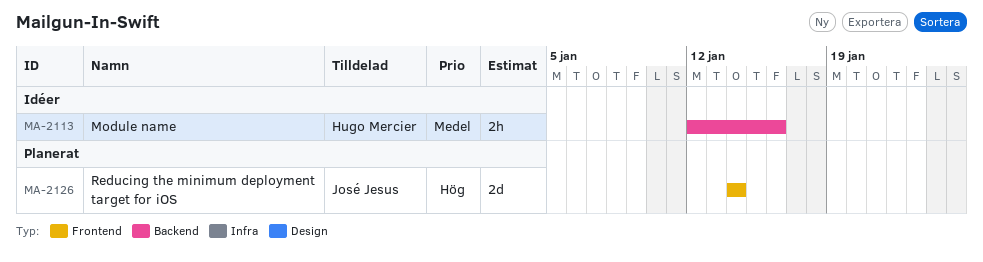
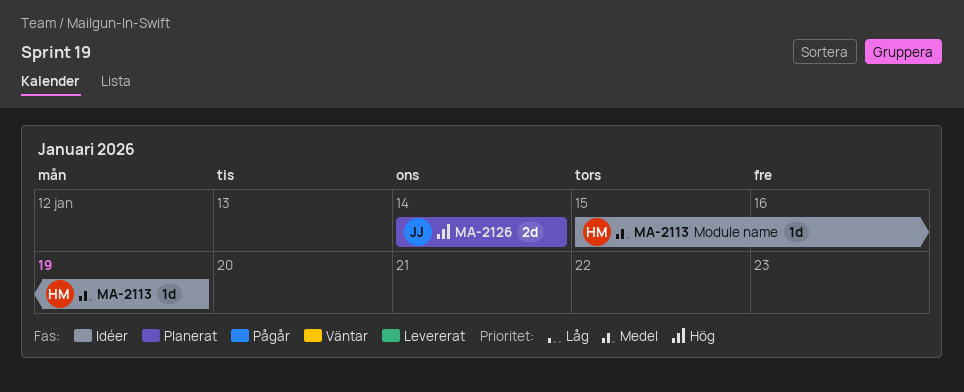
MA-2113, estimate: 2h -> 1d
MA-2113, start: Jan 12 -> Jan 15
MA-2113, due: Jan 16 -> Jan 19

